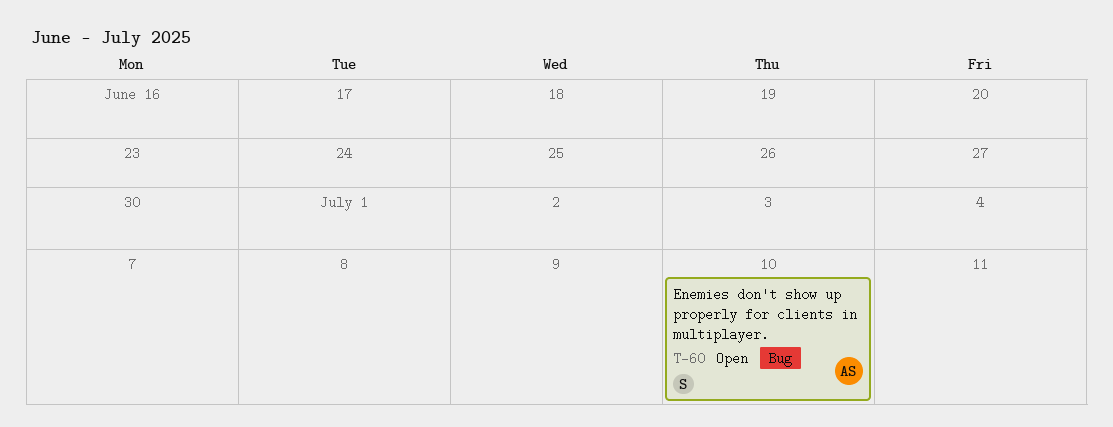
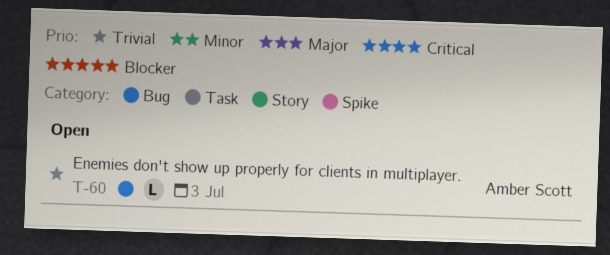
T-60, estimate: S -> L
T-60, due: Jul 10 -> Jul 3

